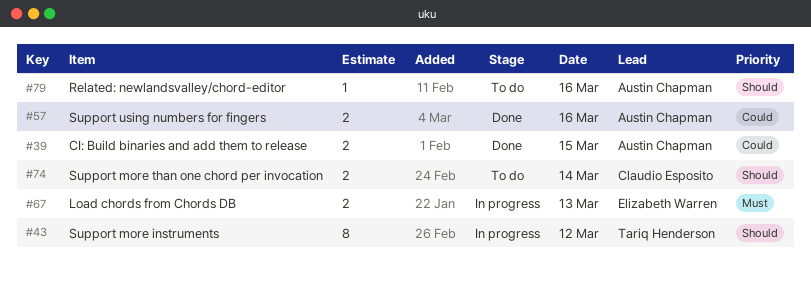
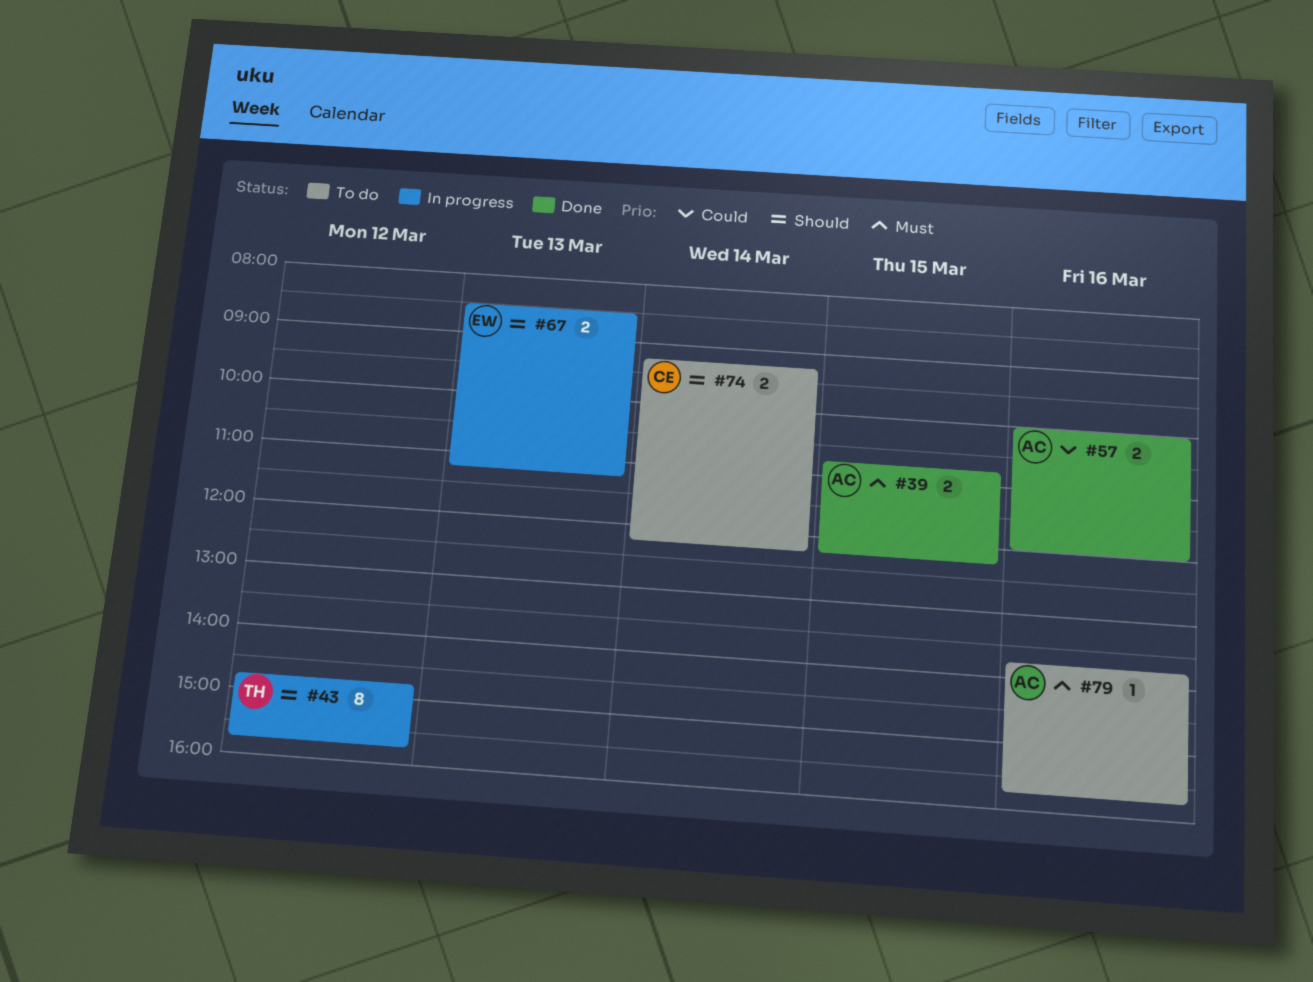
#39, priority: Could -> Must
#67, priority: Must -> Should
#79, priority: Should -> Must

